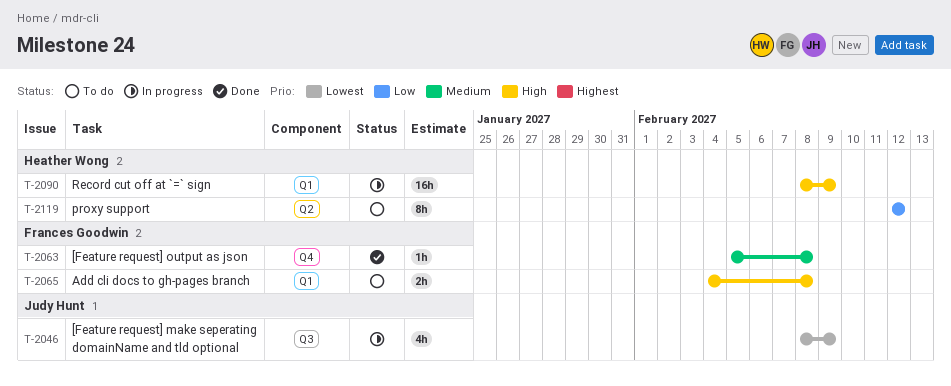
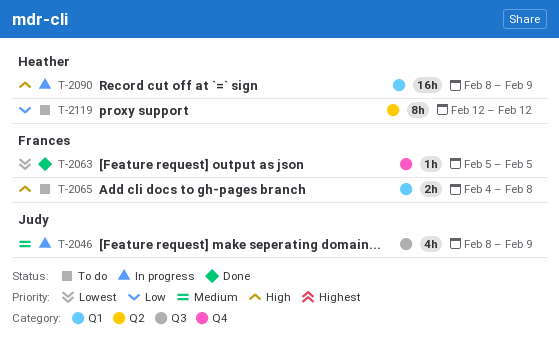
T-2046, priority: Lowest -> Medium
T-2063, priority: Medium -> Lowest
T-2063, due: Feb 8 -> Feb 5

